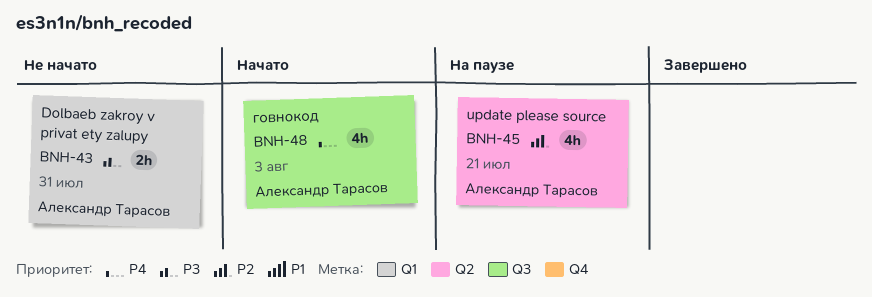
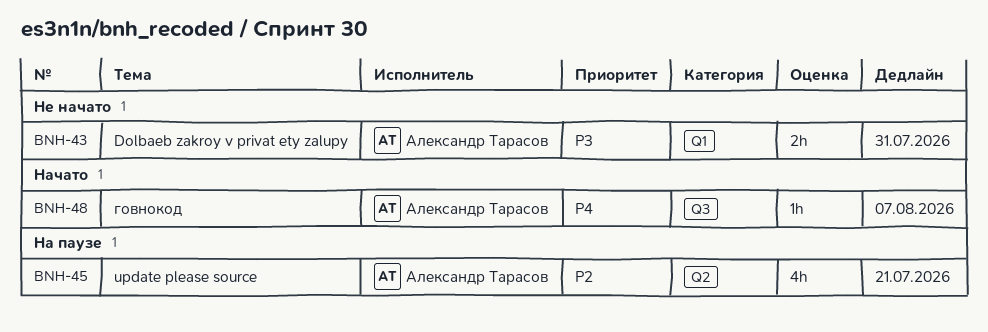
BNH-48, estimate: 4h -> 1h
BNH-48, due: Aug 3 -> Aug 7

